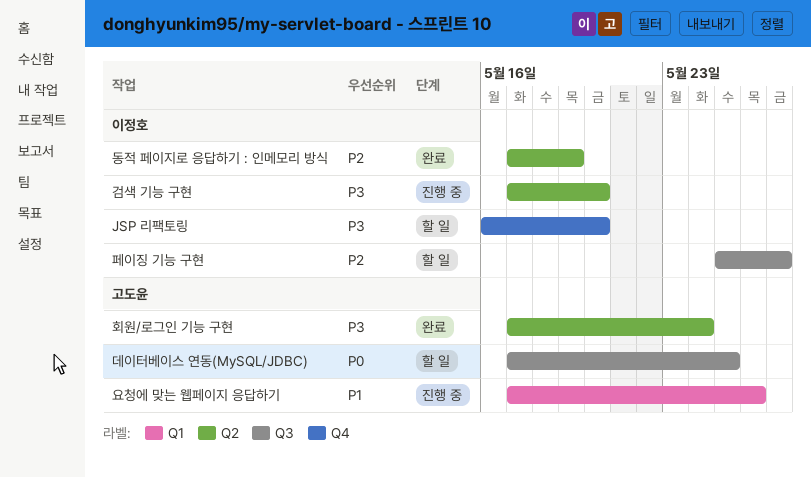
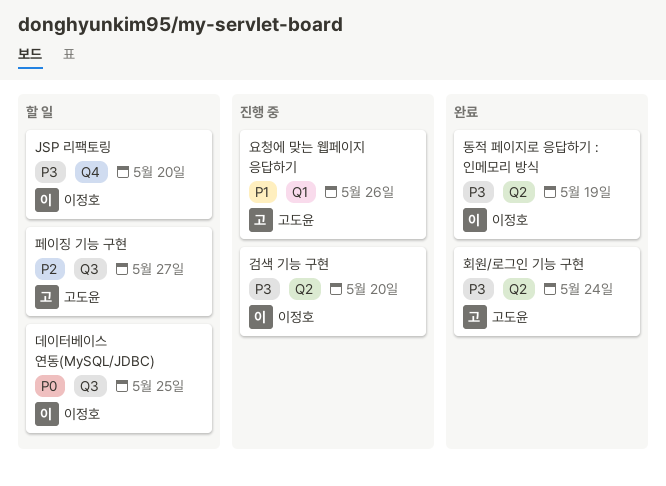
데이터베이스 연동(MySQL/JDBC), owner: 고도윤 -> 이정호
동적 페이지로 응답하기 : 인메모리 방식, priority: P2 -> P3
페이징 기능 구현, owner: 이정호 -> 고도윤

